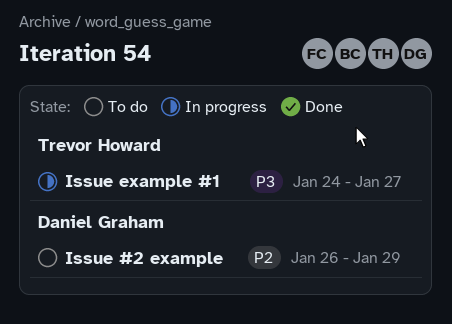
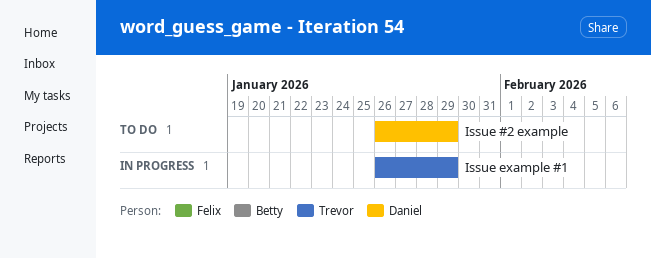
Issue example #1, start: Jan 24 -> Jan 26
Issue example #1, due: Jan 27 -> Jan 29

